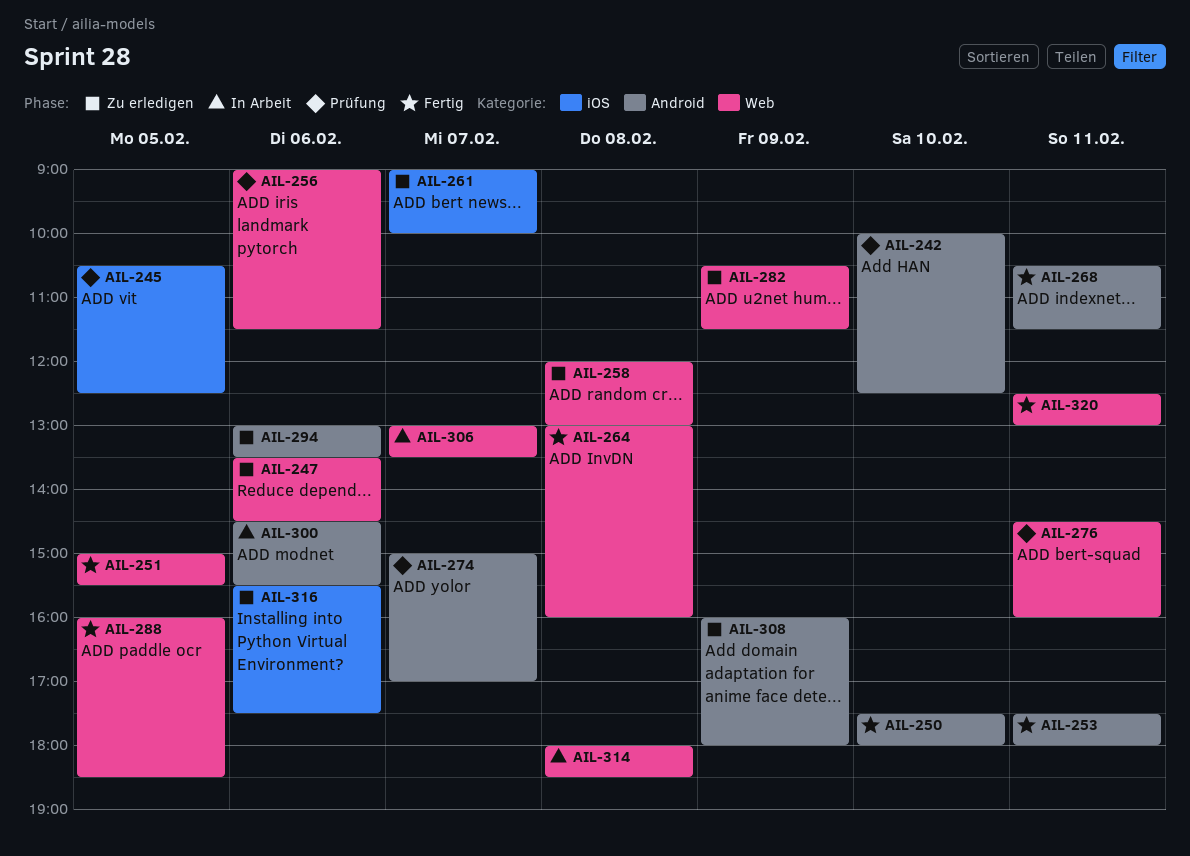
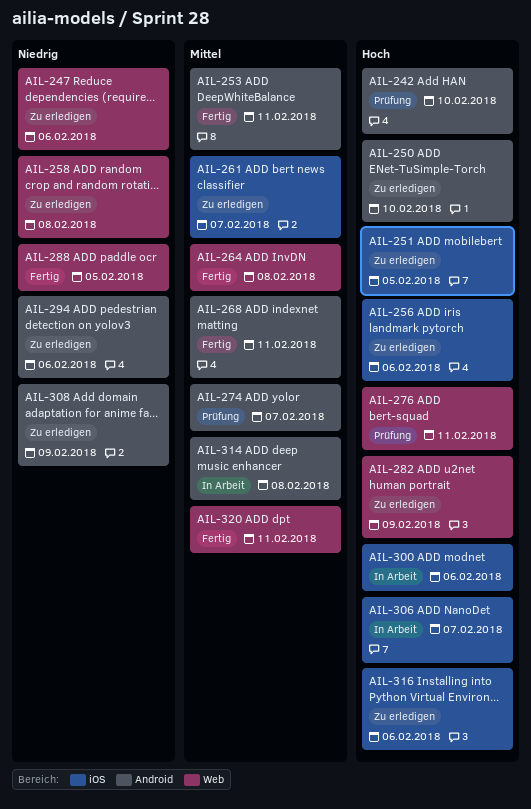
AIL-245: present -> none
AIL-250, status: Fertig -> Zu erledigen
AIL-251, status: Fertig -> Zu erledigen
AIL-251, label: Web -> iOS
AIL-256, status: Prüfung -> Zu erledigen
AIL-256, label: Web -> iOS
AIL-300, label: Android -> iOS
AIL-306, label: Web -> iOS
AIL-314, label: Web -> Android

